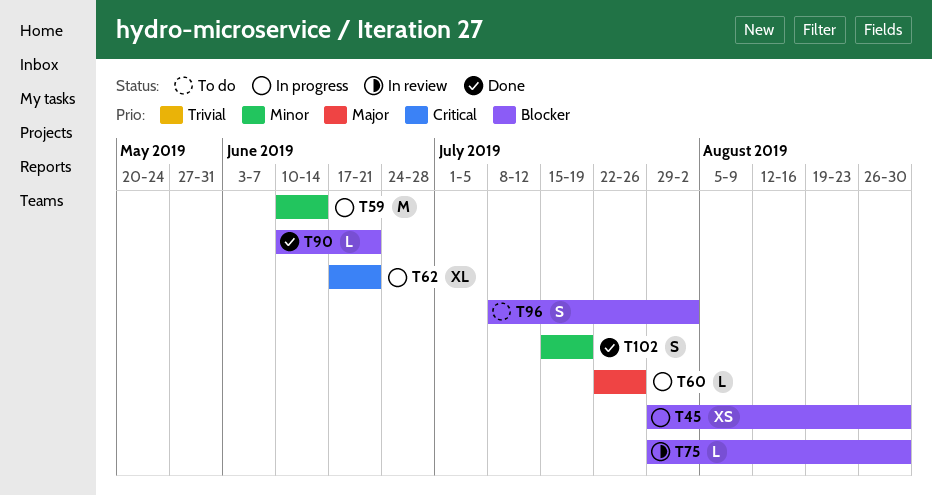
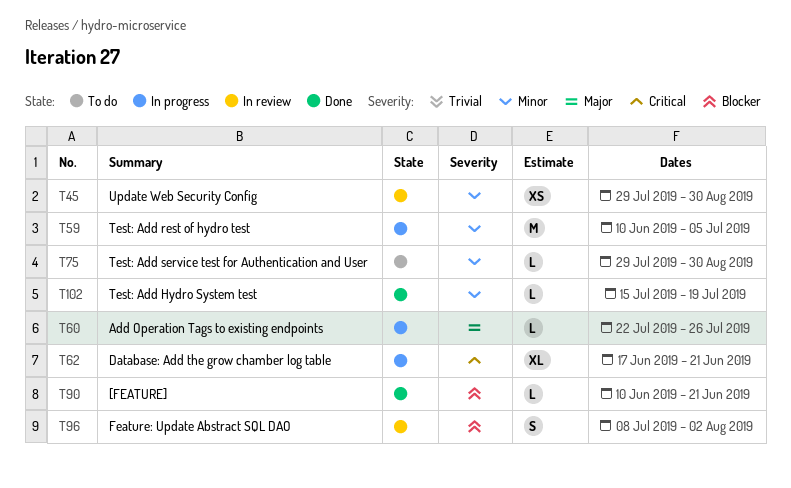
T45, status: In progress -> In review
T45, priority: Blocker -> Minor
T59, due: Jun 14 -> Jul 5
T75, status: In review -> To do
T75, priority: Blocker -> Minor
T96, status: To do -> In review
T102, estimate: S -> L

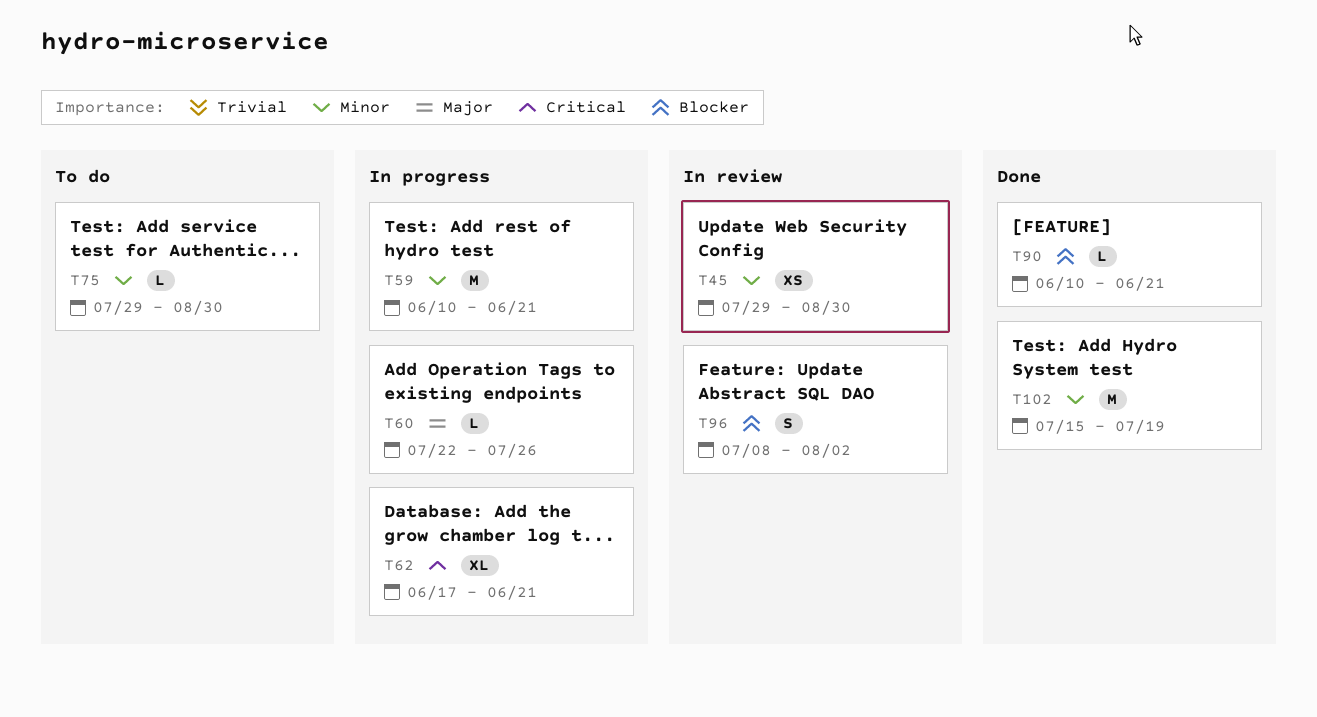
T59, due: Jul 5 -> Jun 21
T102, estimate: L -> M

